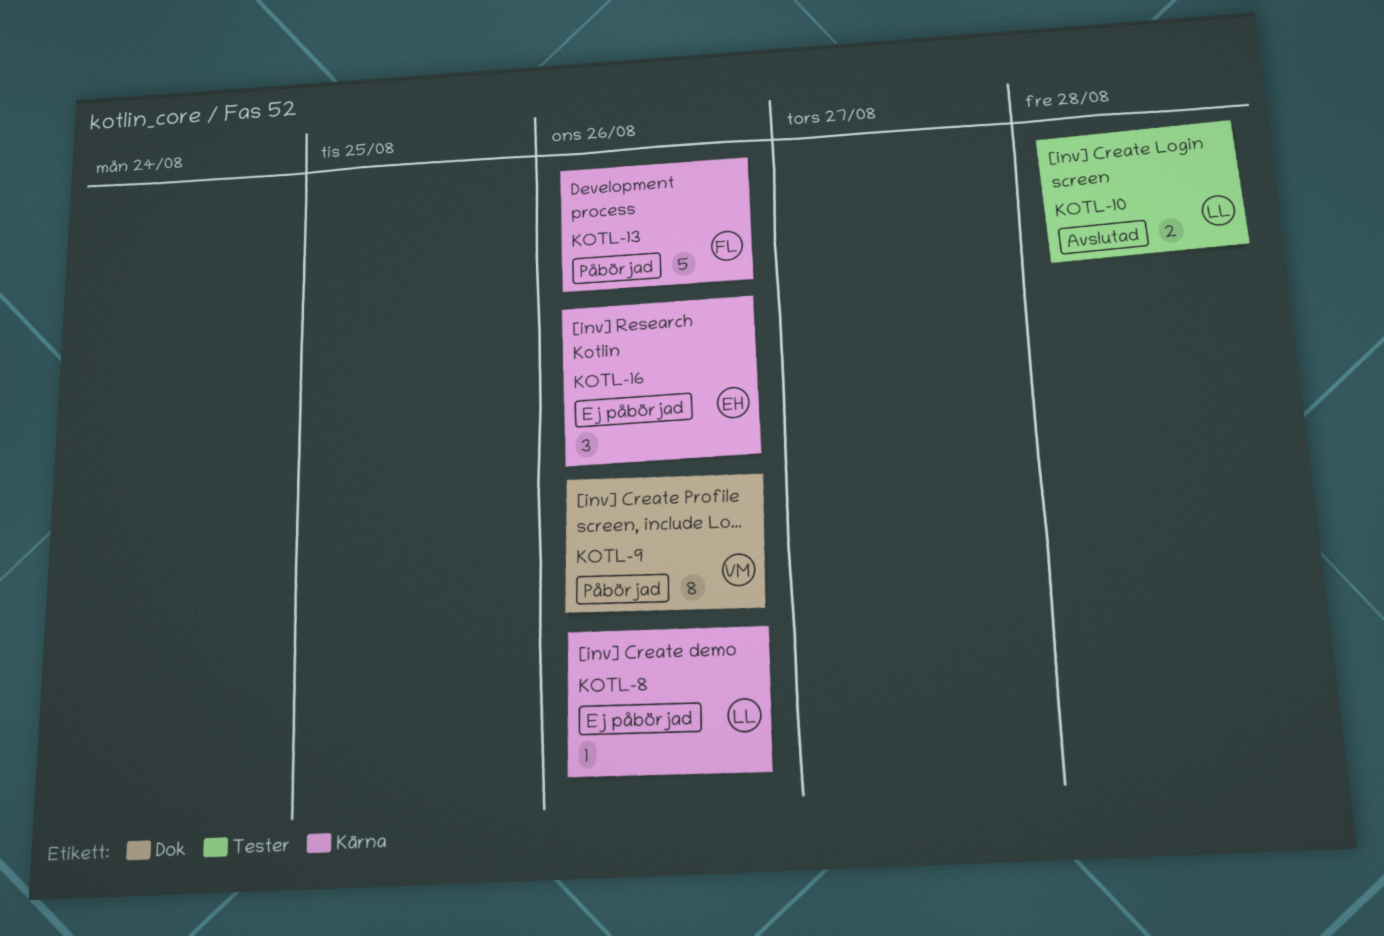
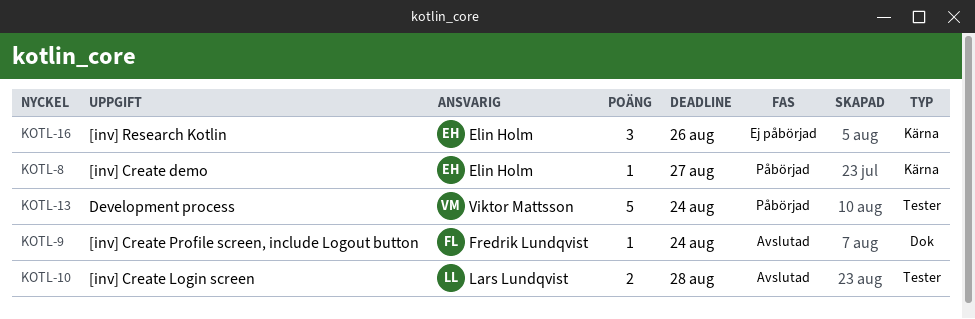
KOTL-8, status: Ej påbörjad -> Påbörjad
KOTL-8, owner: Lars Lundqvist -> Elin Holm
KOTL-8, due: Aug 26 -> Aug 27
KOTL-9, status: Påbörjad -> Avslutad
KOTL-9, owner: Viktor Mattsson -> Fredrik Lundqvist
KOTL-9, estimate: 8 -> 1
KOTL-9, due: Aug 26 -> Aug 24
KOTL-13, owner: Fredrik Lundqvist -> Viktor Mattsson
KOTL-13, label: Kärna -> Tester
KOTL-13, due: Aug 26 -> Aug 24

